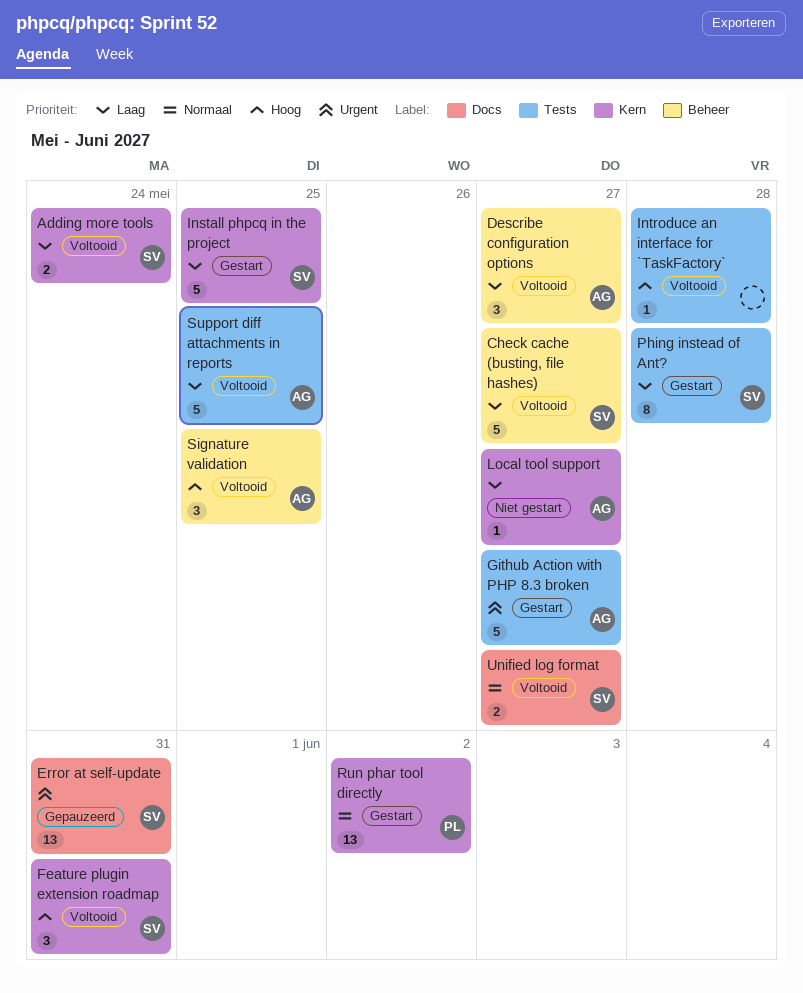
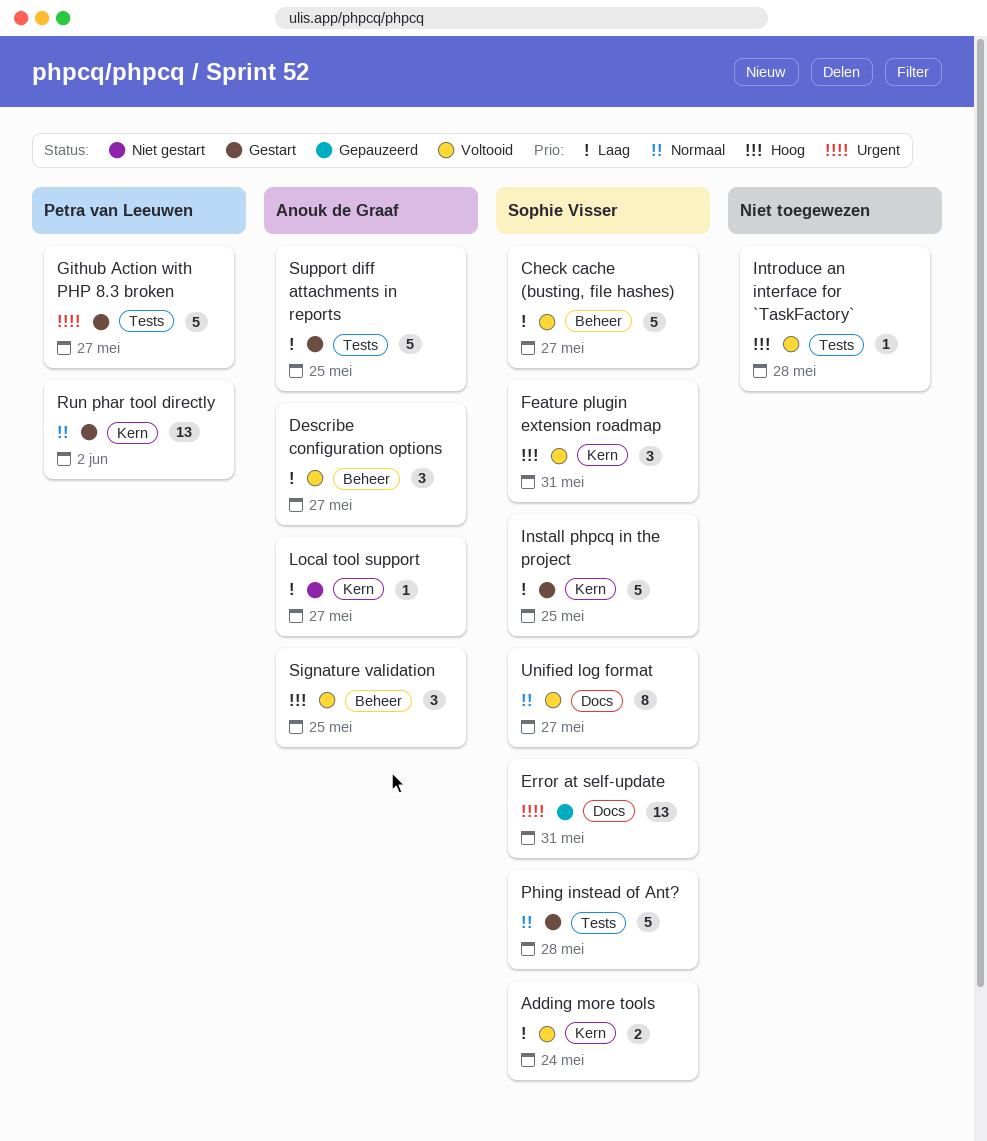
Github Action with PHP 8.3 broken, owner: Anouk de Graaf -> Petra van Leeuwen
Phing instead of Ant?, priority: Laag -> Normaal
Phing instead of Ant?, estimate: 8 -> 5
Support diff attachments in reports, status: Voltooid -> Gestart
Unified log format, estimate: 2 -> 8

